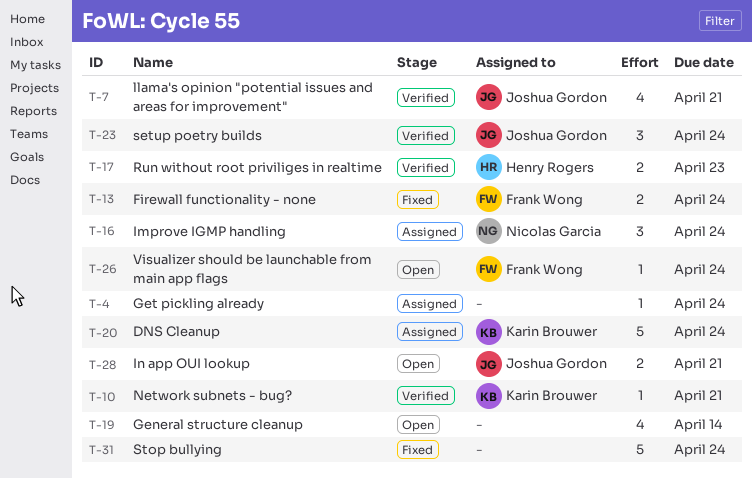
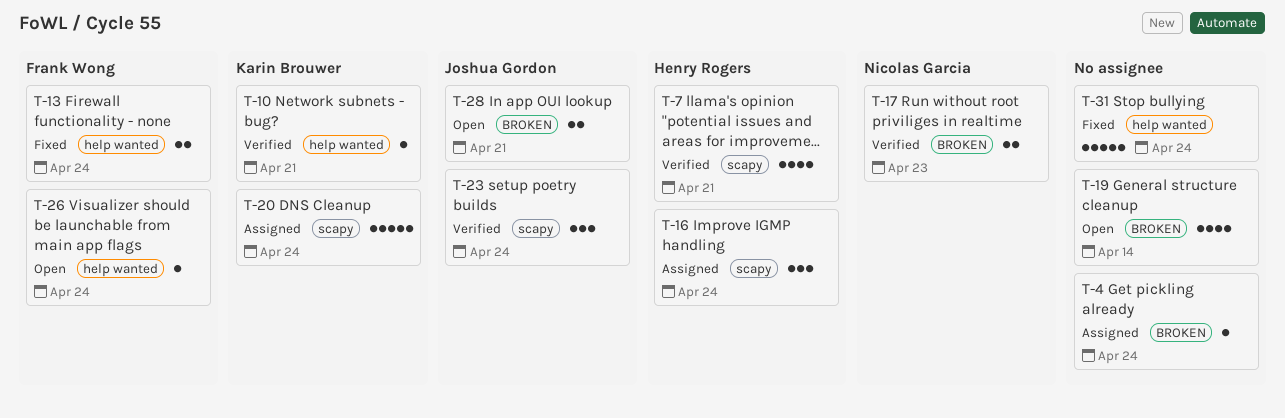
T-7, owner: Joshua Gordon -> Henry Rogers
T-16, owner: Nicolas Garcia -> Henry Rogers
T-17, owner: Henry Rogers -> Nicolas Garcia

